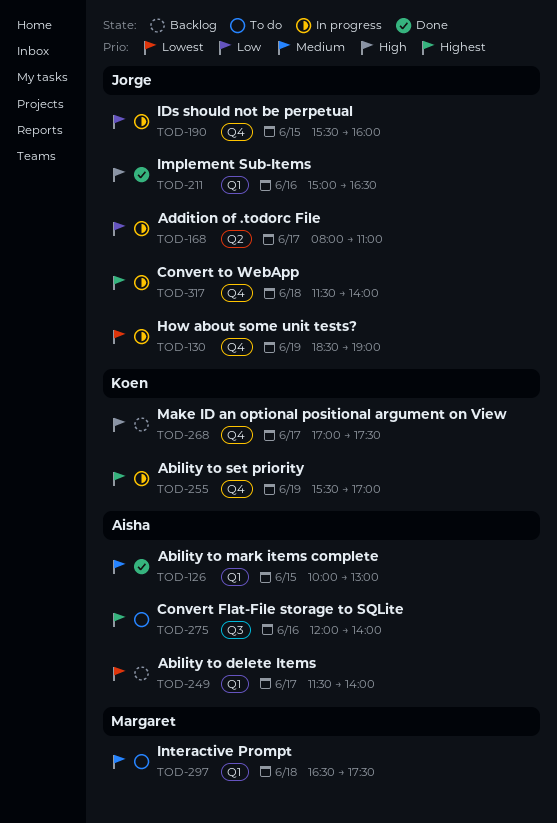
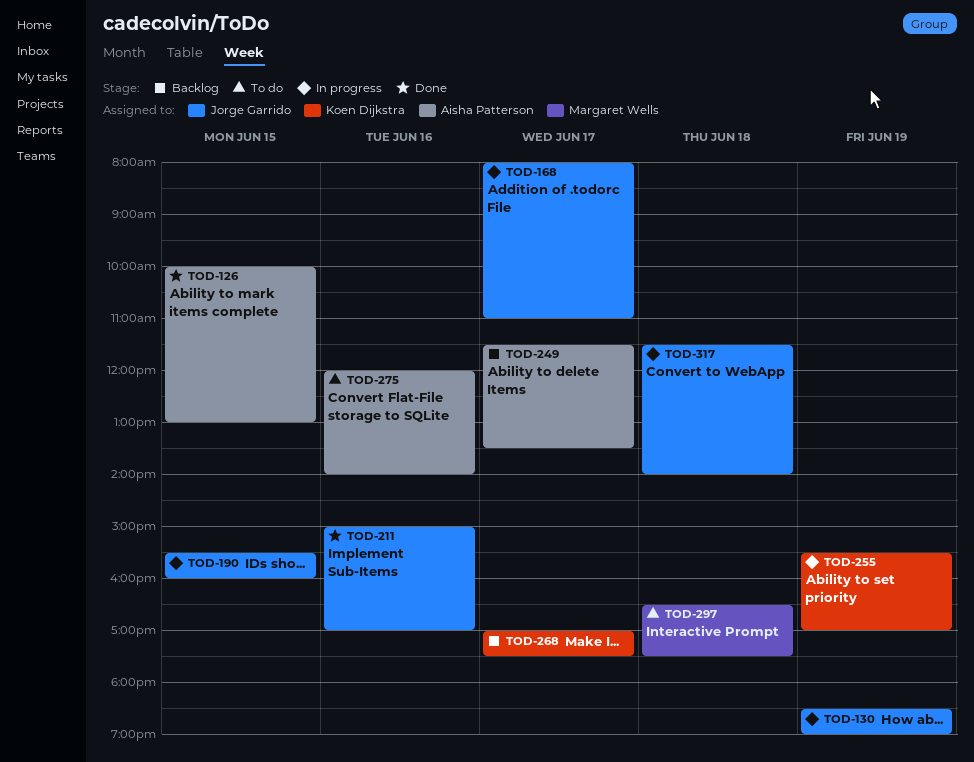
TOD-211, ends: 16:30 -> 17:00
TOD-249, ends: 14:00 -> 13:30

